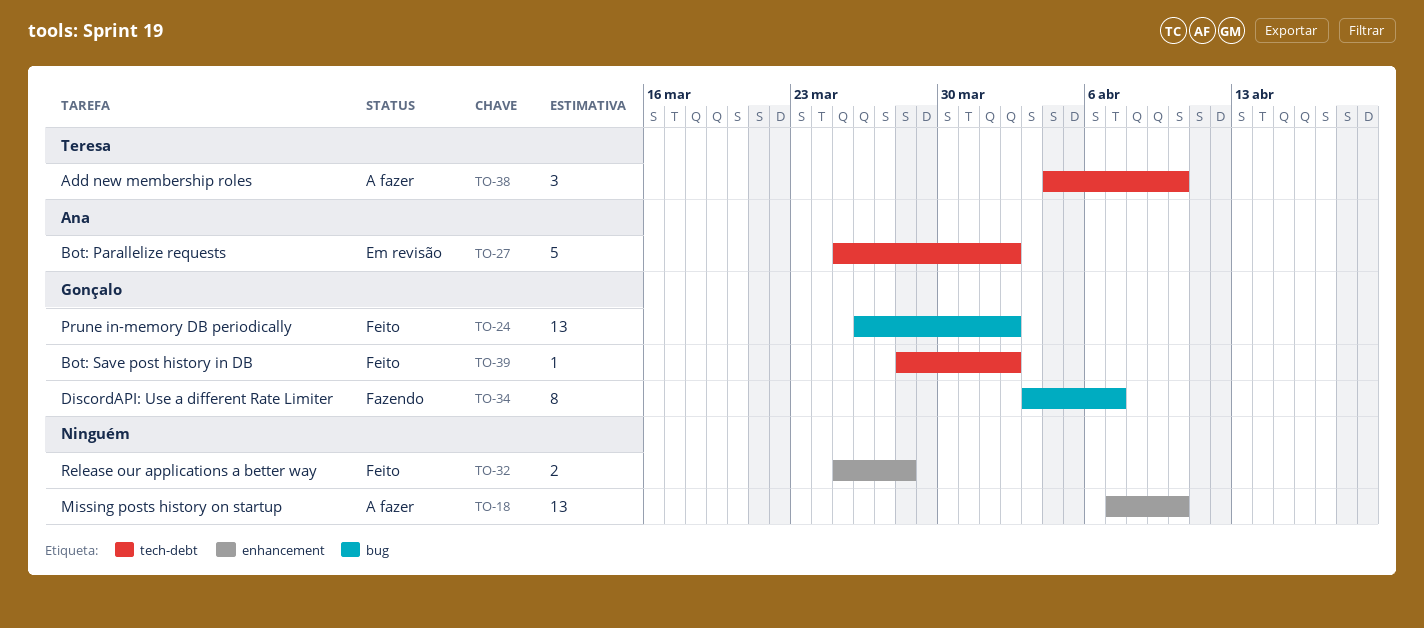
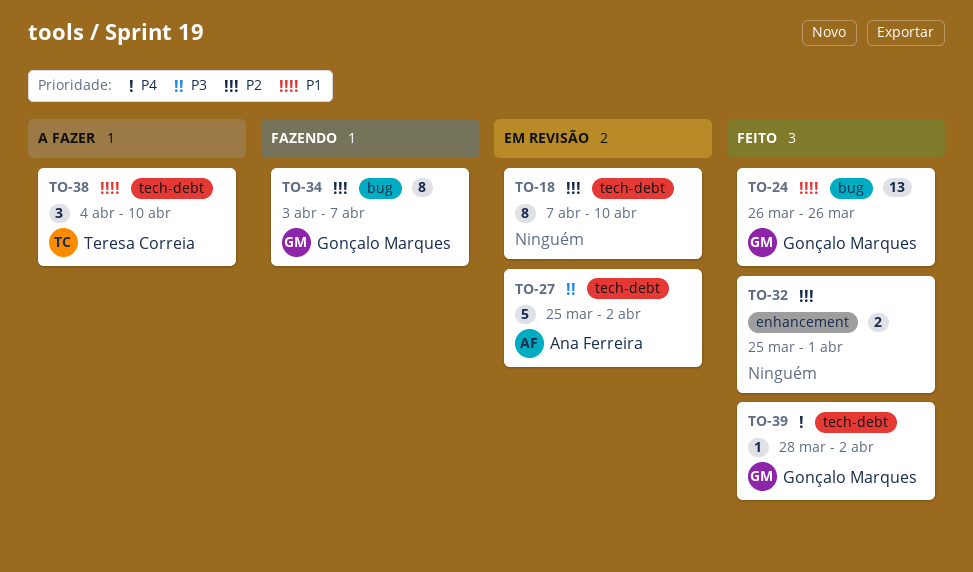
TO-18, status: A fazer -> Em revisão
TO-18, label: enhancement -> tech-debt
TO-18, estimate: 13 -> 8
TO-24, due: Apr 2 -> Mar 26
TO-32, due: Mar 28 -> Apr 1

